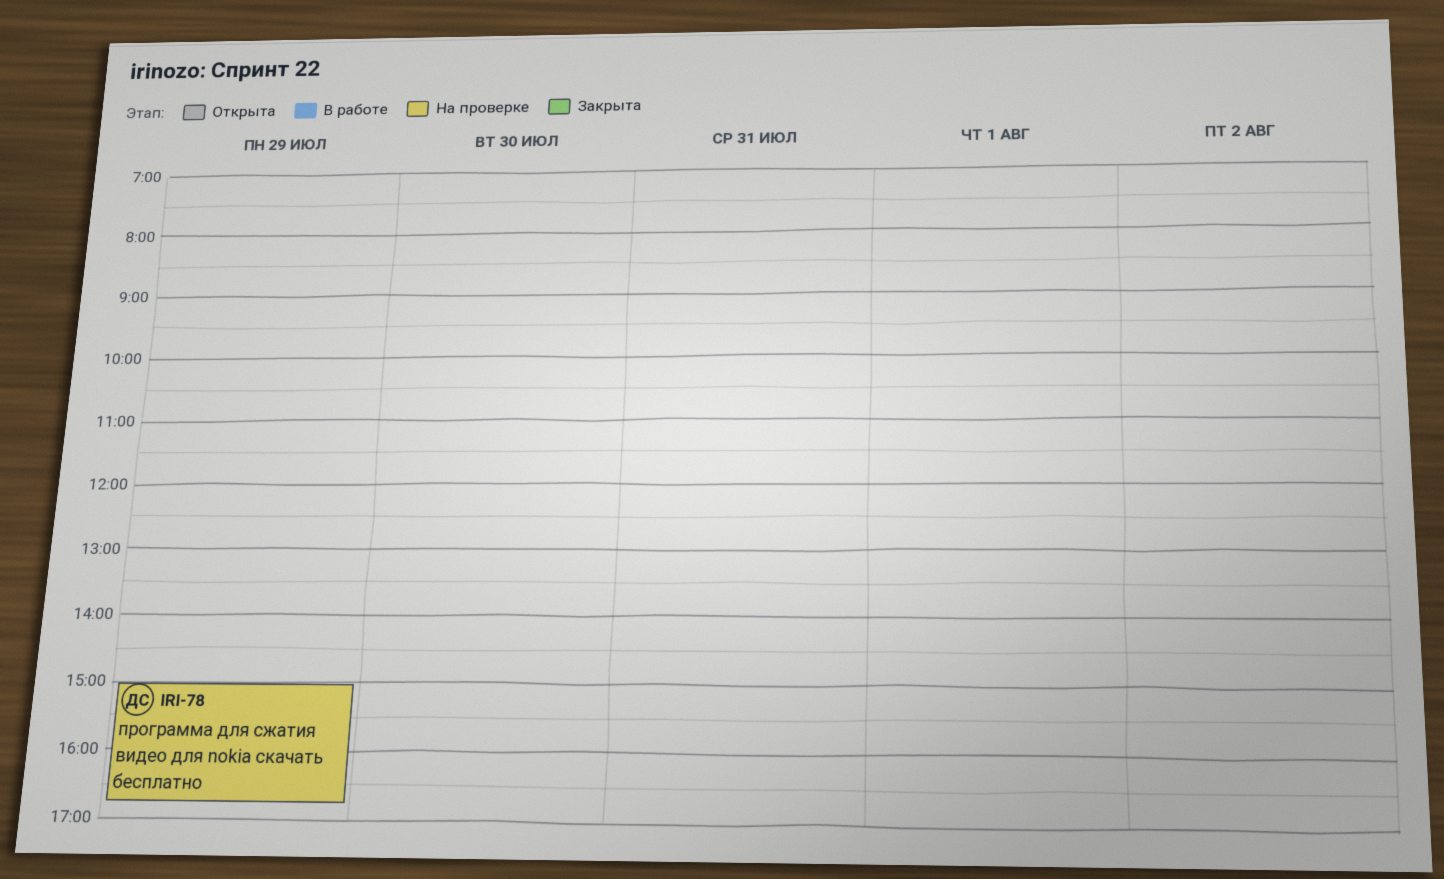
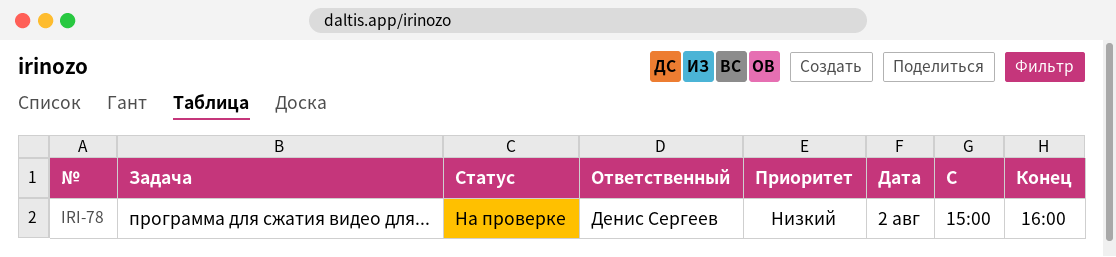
IRI-78, day: Jul 29 -> Aug 2
IRI-78, ends: 16:45 -> 16:00

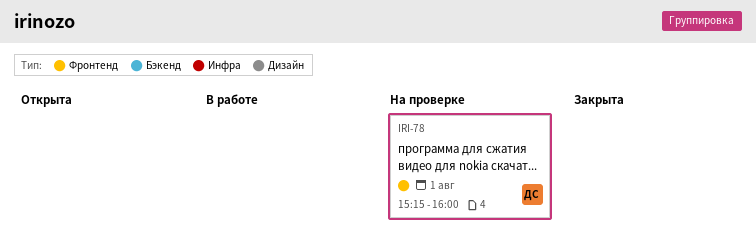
IRI-78, day: Aug 2 -> Aug 1
IRI-78, begins: 15:00 -> 15:15

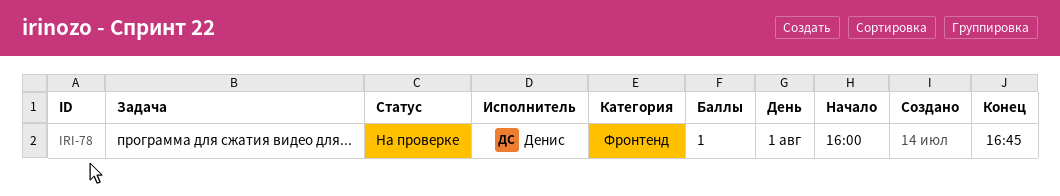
IRI-78, begins: 15:15 -> 16:00
IRI-78, ends: 16:00 -> 16:45

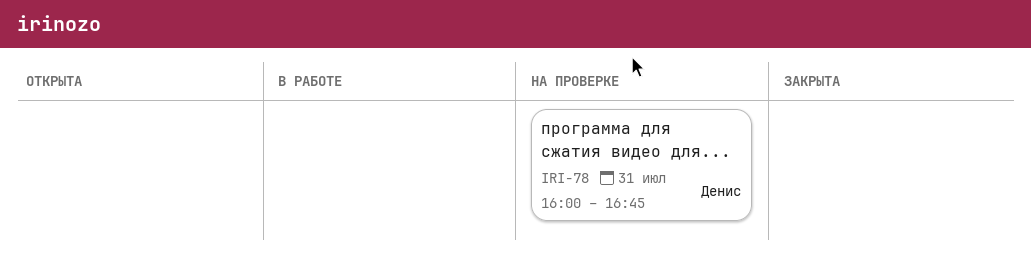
IRI-78, day: Aug 1 -> Jul 31

